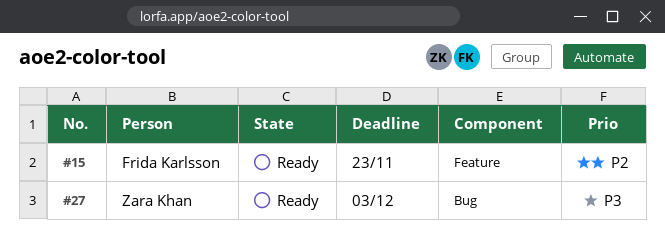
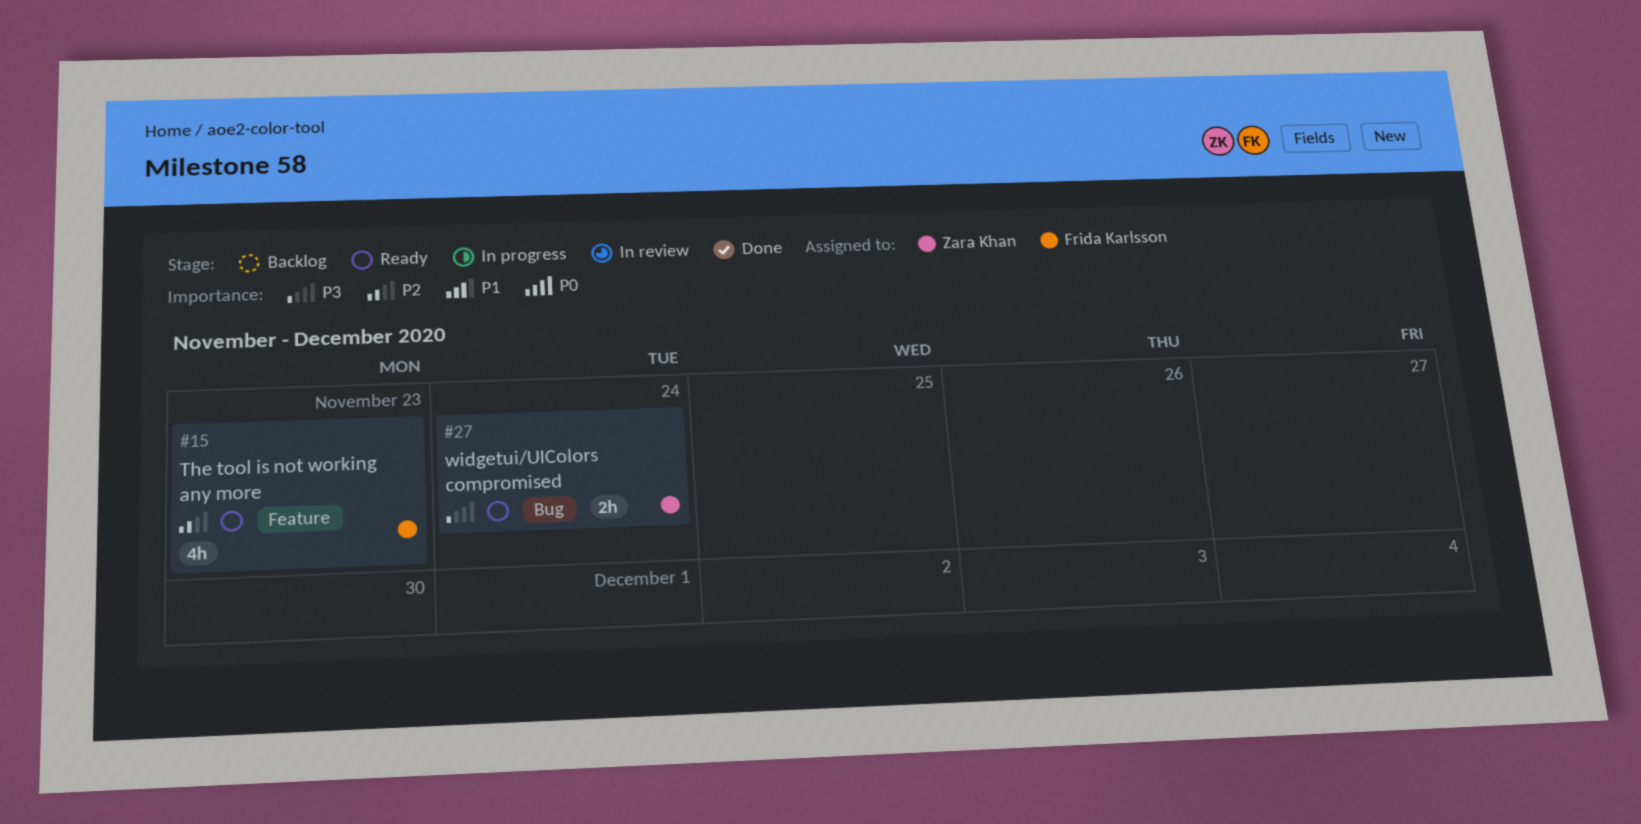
#27, due: Dec 3 -> Nov 24

